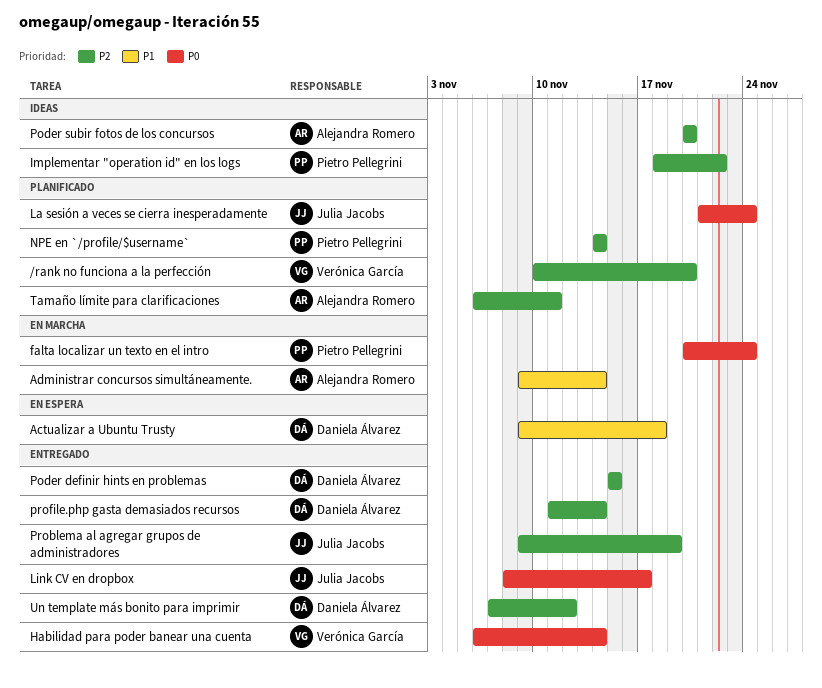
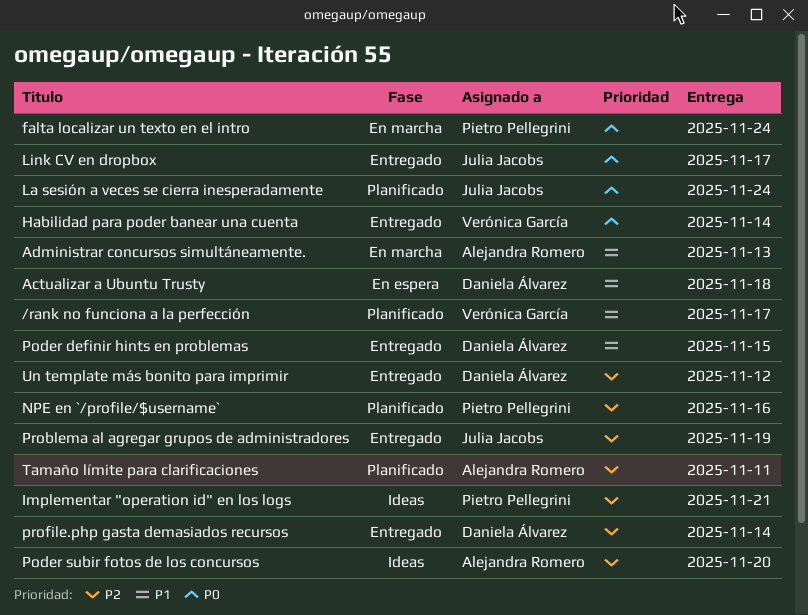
/rank no funciona a la perfección, priority: P2 -> P1
/rank no funciona a la perfección, due: Nov 20 -> Nov 17
Administrar concursos simultáneamente., due: Nov 14 -> Nov 13
Implementar "operation id" en los logs, due: Nov 22 -> Nov 21
NPE en `/profile/$username`, due: Nov 14 -> Nov 16
Poder definir hints en problemas, priority: P2 -> P1

